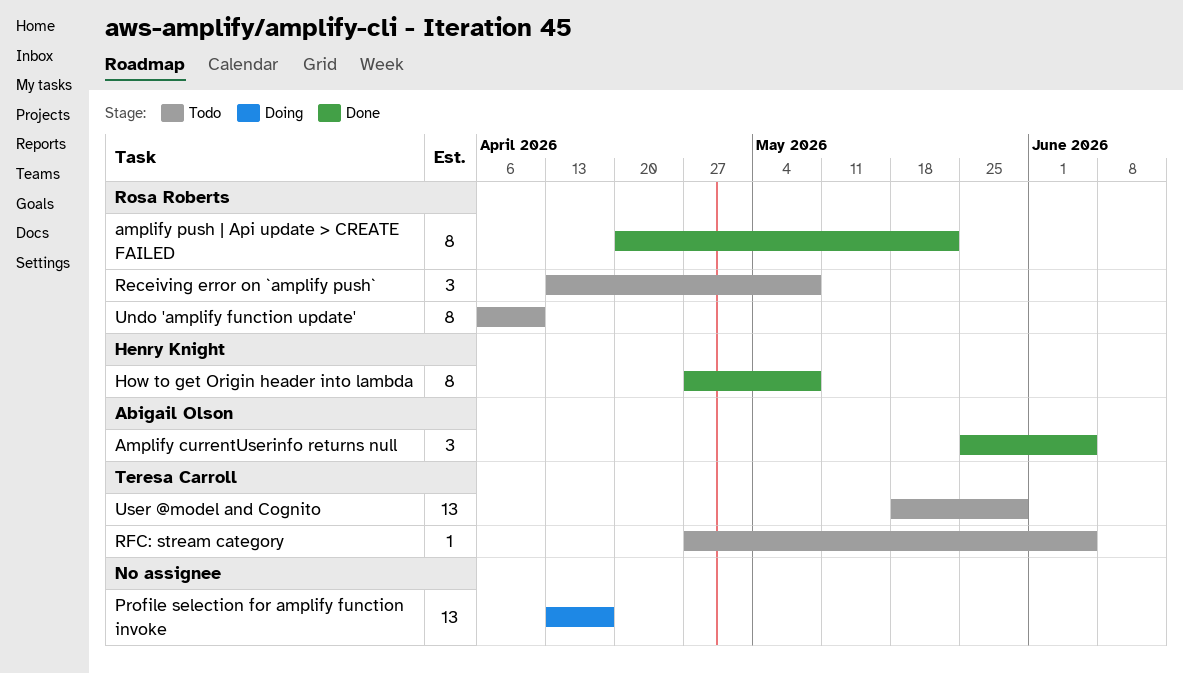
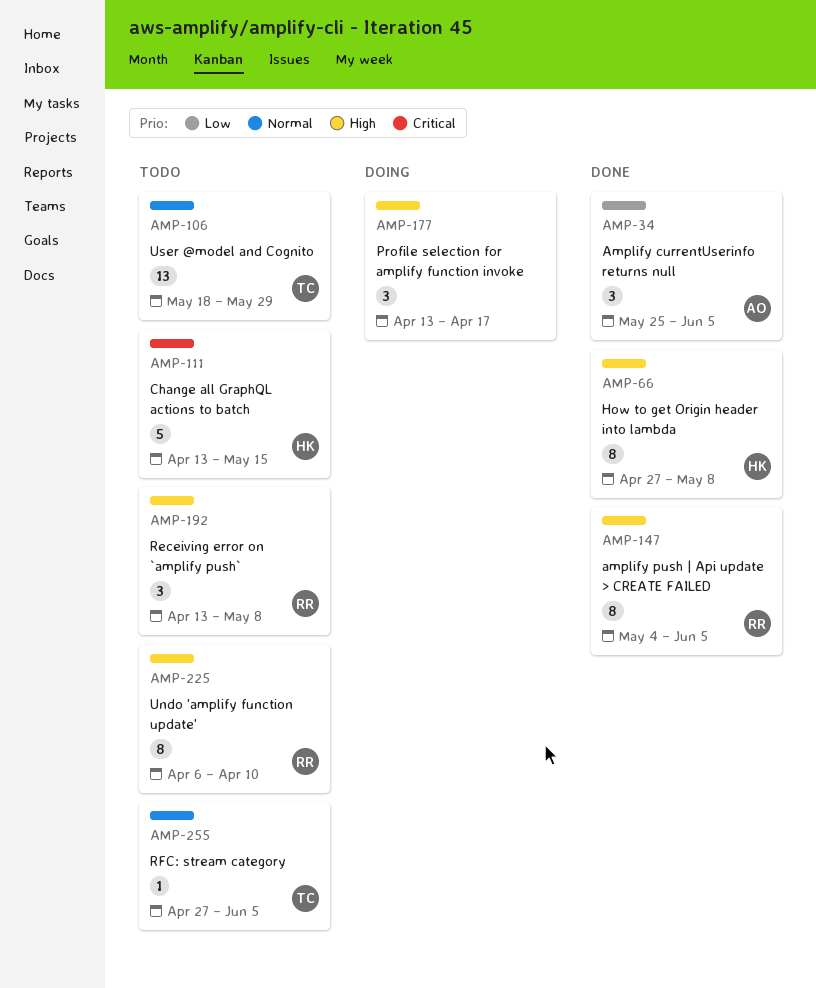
amplify push | Api update > CREATE FAILED, start: Apr 20 -> May 4
amplify push | Api update > CREATE FAILED, due: May 22 -> Jun 5
Change all GraphQL actions to batch: none -> present
Profile selection for amplify function invoke, estimate: 13 -> 3

